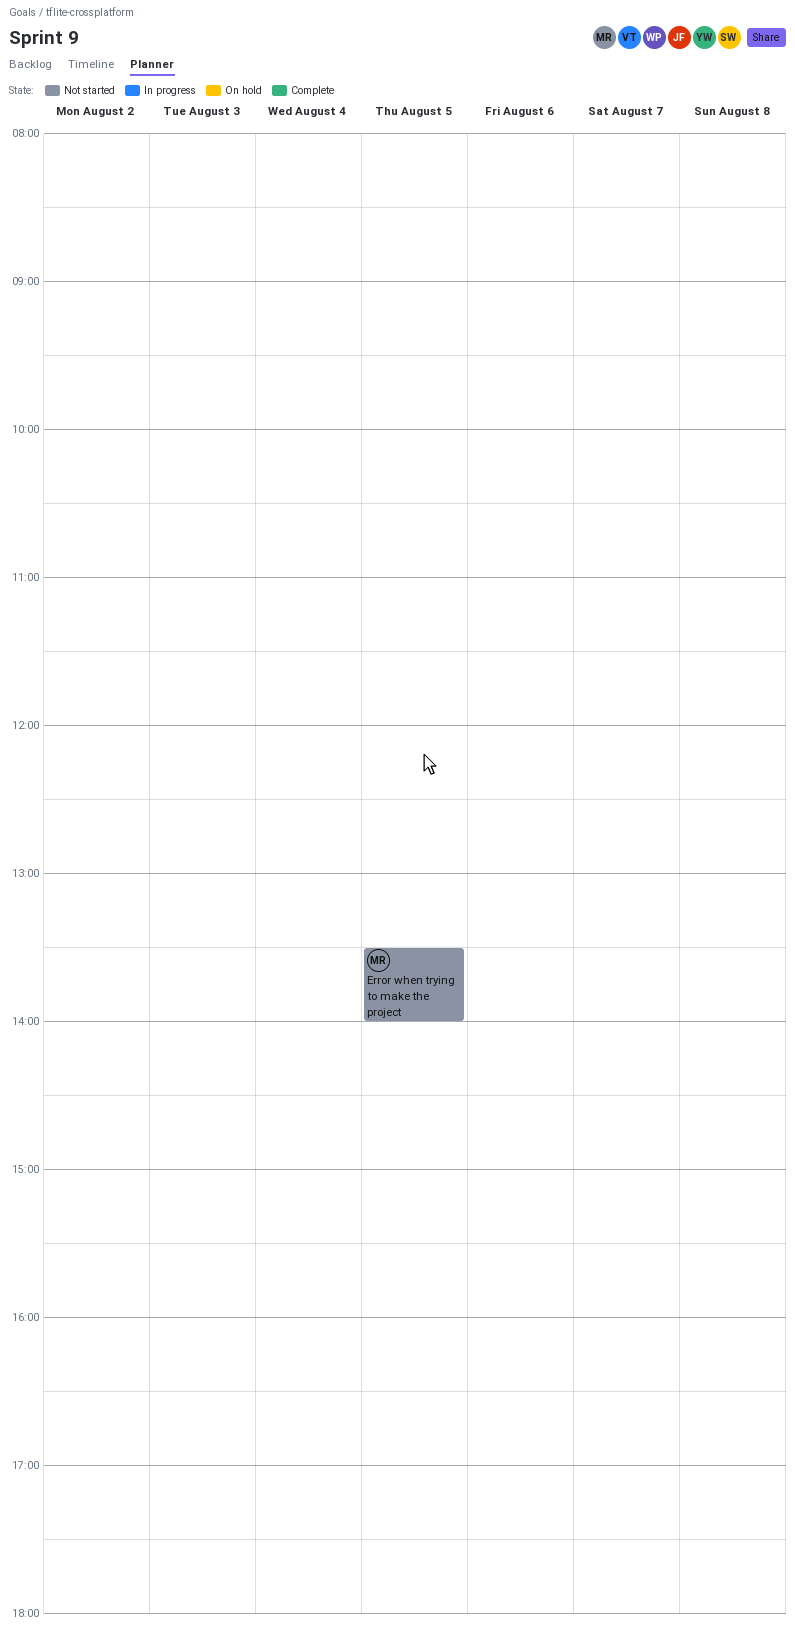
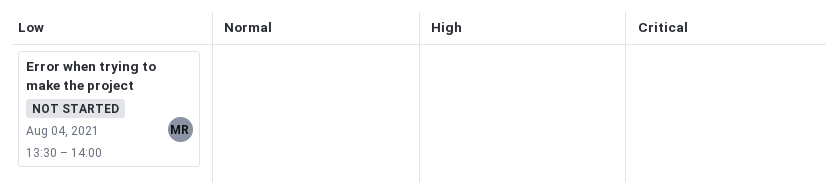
Error when trying to make the project, day: Aug 5 -> Aug 4

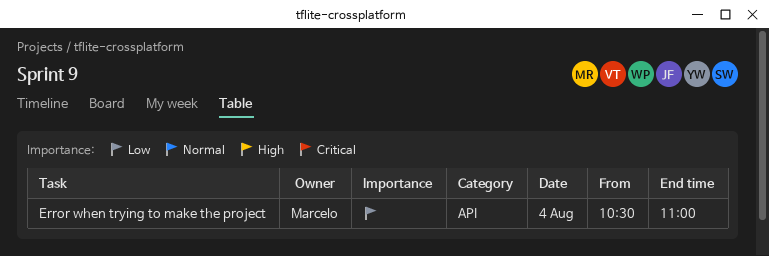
Error when trying to make the project, begins: 13:30 -> 10:30
Error when trying to make the project, ends: 14:00 -> 11:00

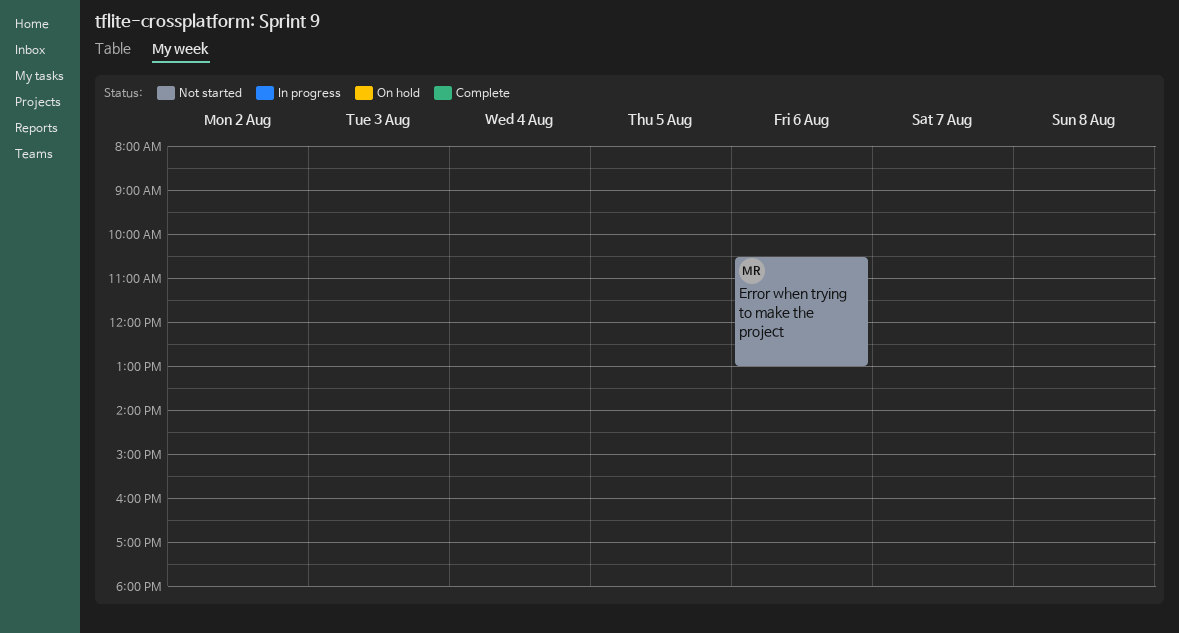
Error when trying to make the project, day: Aug 4 -> Aug 6
Error when trying to make the project, ends: 11:00 -> 13:00

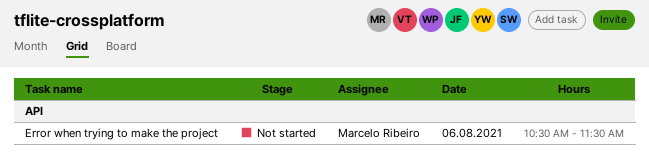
Error when trying to make the project, ends: 13:00 -> 11:30

